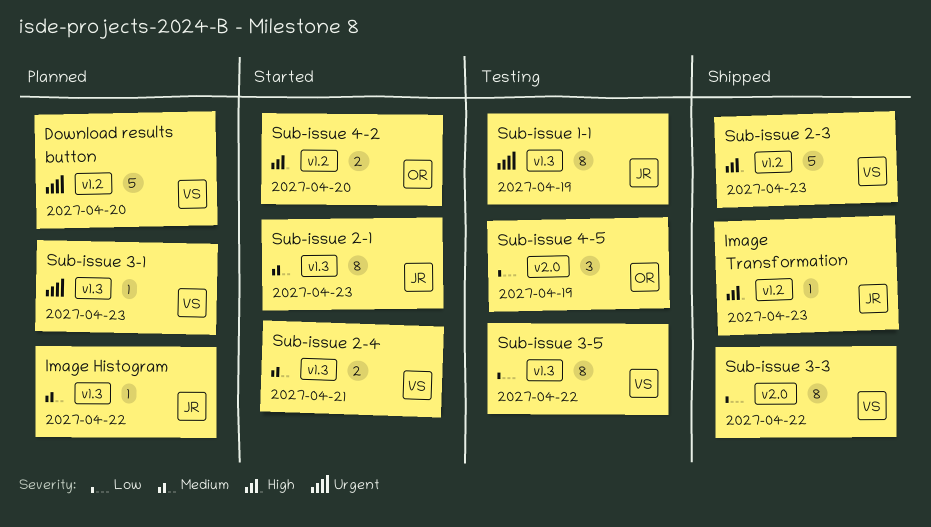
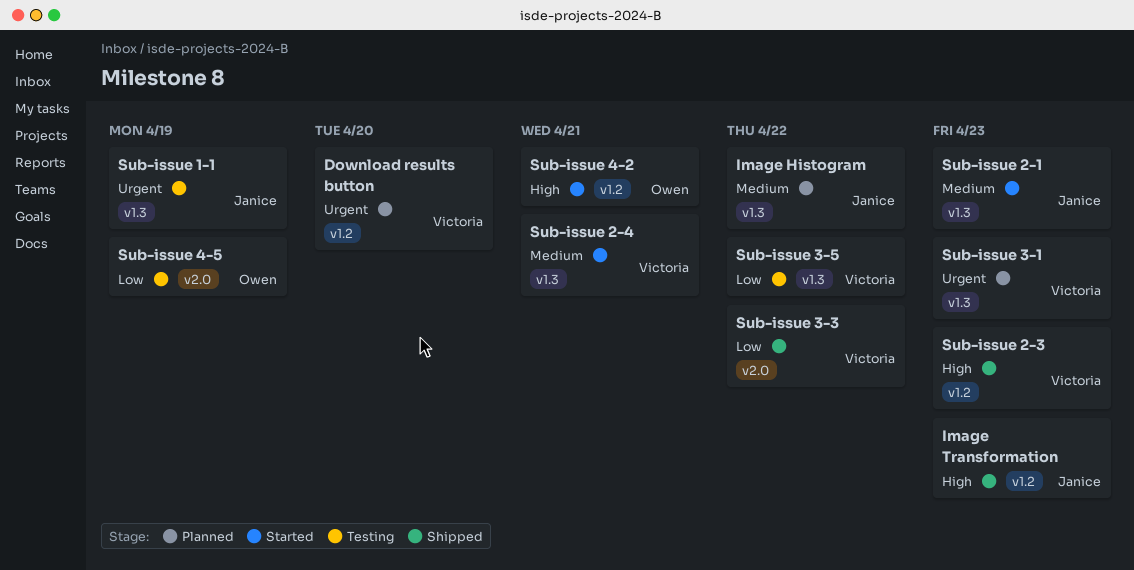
Sub-issue 4-2, due: Apr 20 -> Apr 21

